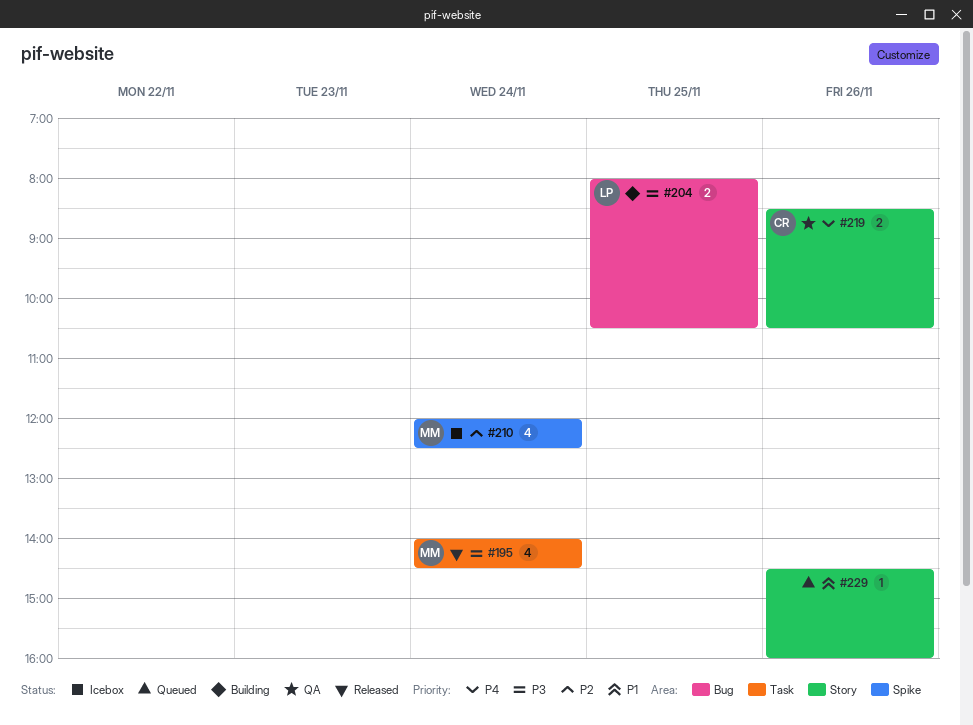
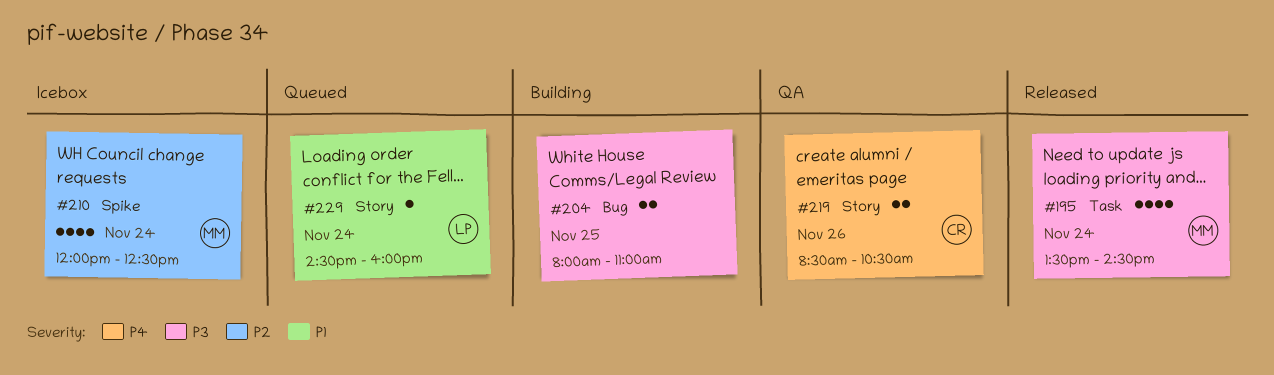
#195, begins: 14:00 -> 13:30
#204, owner: LP -> none
#204, ends: 10:30 -> 11:00
#229, owner: none -> LP
#229, day: Nov 26 -> Nov 24

